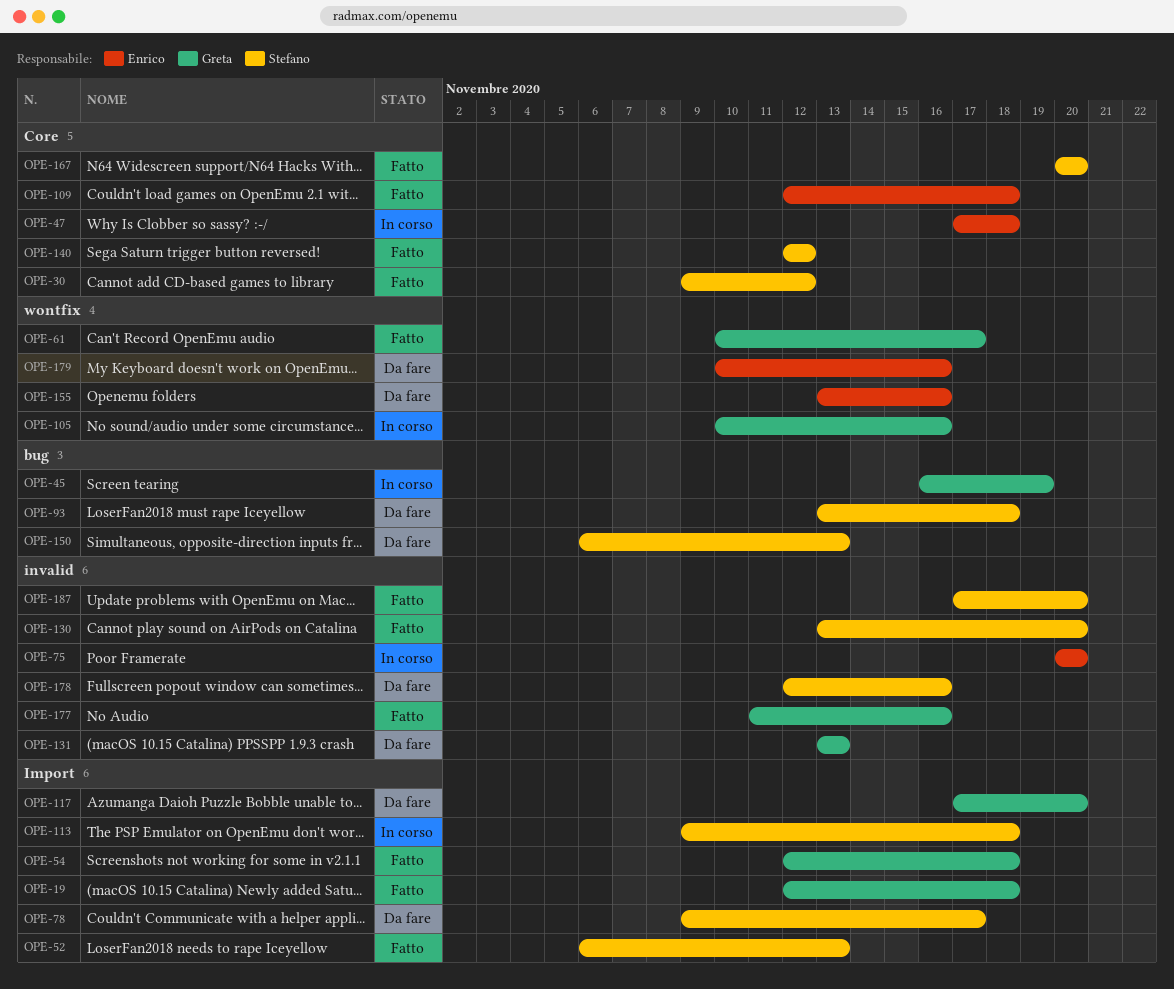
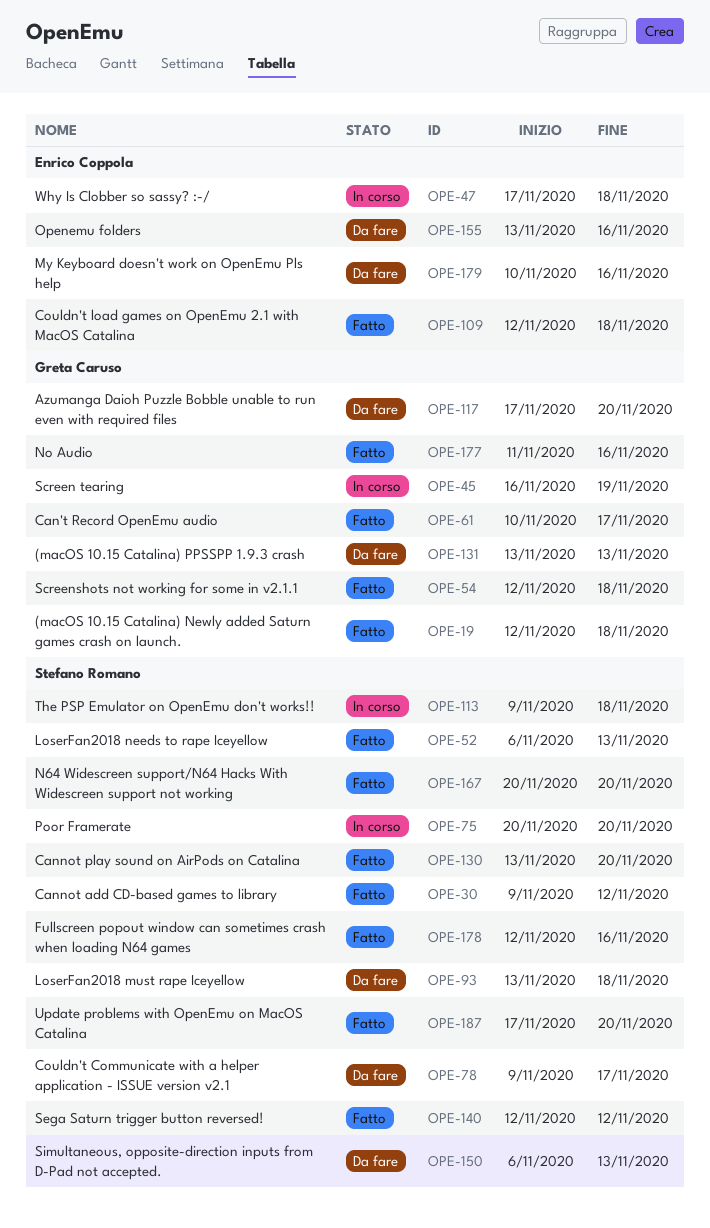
OPE-75, owner: Enrico Coppola -> Stefano Romano
OPE-105: present -> none
OPE-178, status: Da fare -> Fatto

